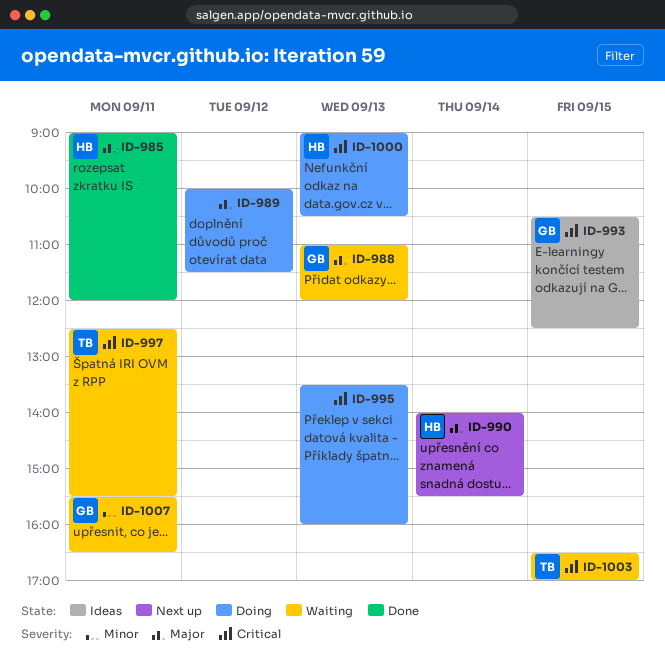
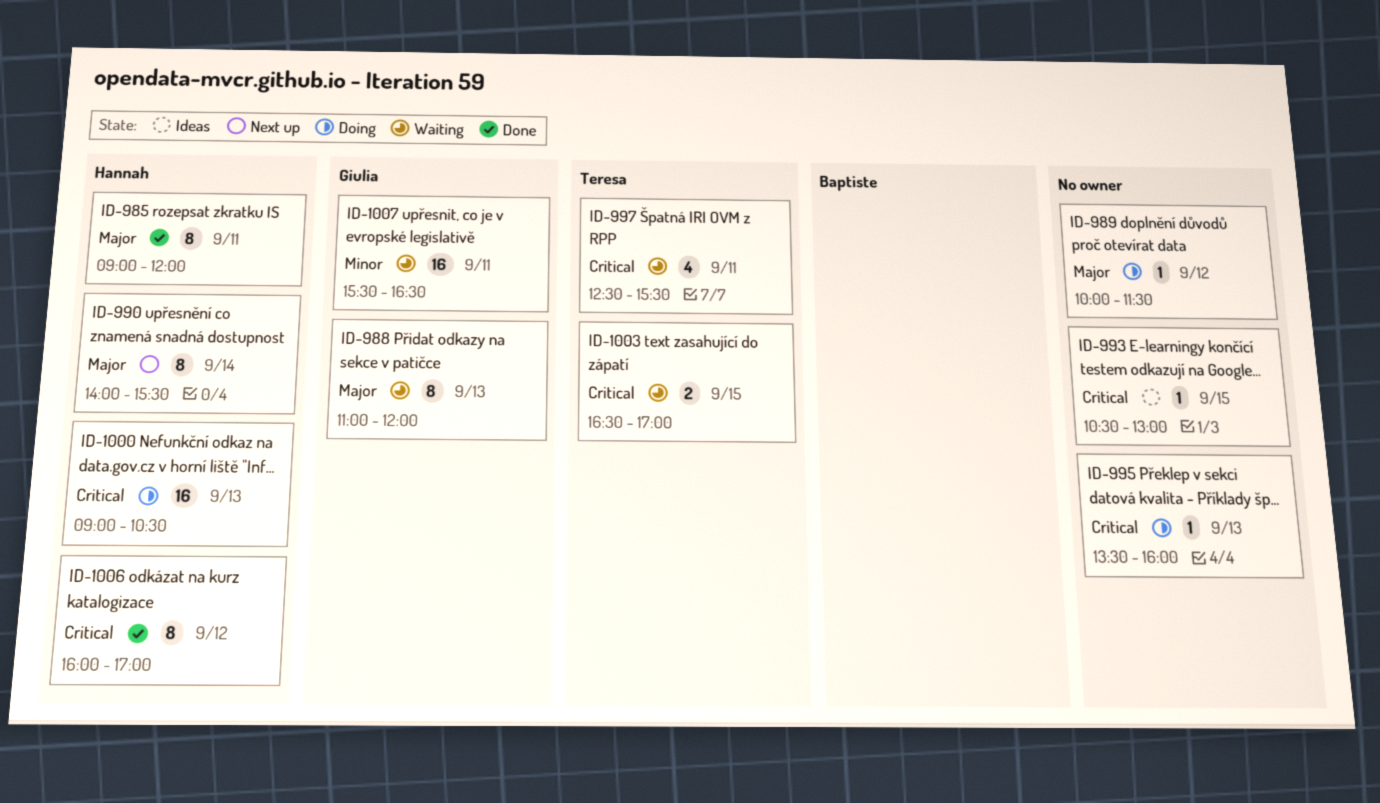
ID-993, owner: Giulia -> none
ID-993, ends: 12:30 -> 13:00
ID-1006: none -> present

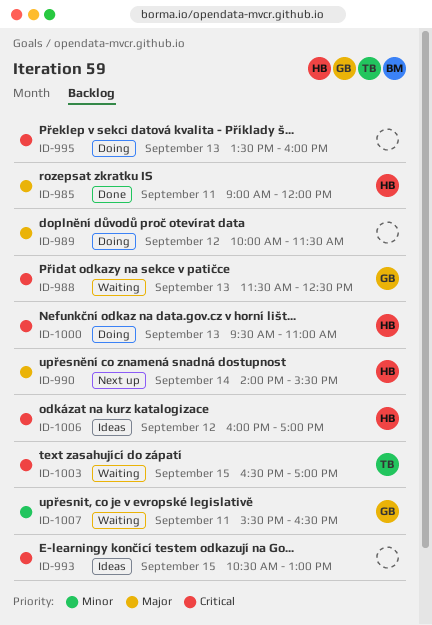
ID-988, priority: Major -> Critical
ID-988, begins: 11:00 -> 11:30
ID-988, ends: 12:00 -> 12:30
ID-997: present -> none
ID-1000, begins: 09:00 -> 09:30
ID-1000, ends: 10:30 -> 11:00
ID-1006, status: Done -> Ideas

